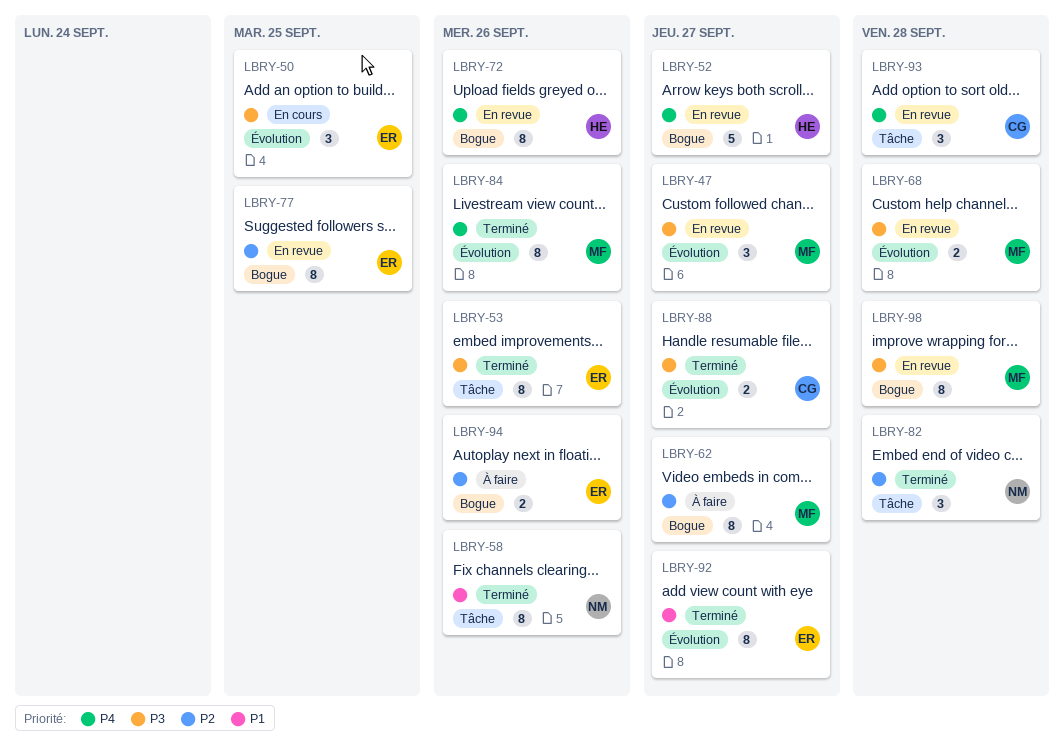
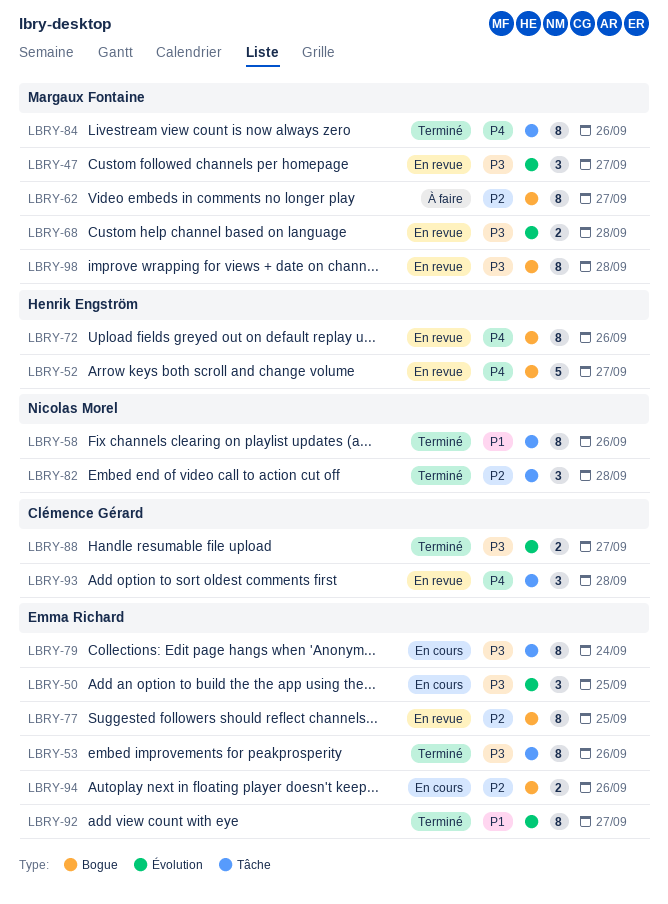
LBRY-79: none -> present
LBRY-84, label: Évolution -> Tâche
LBRY-94, status: À faire -> En cours

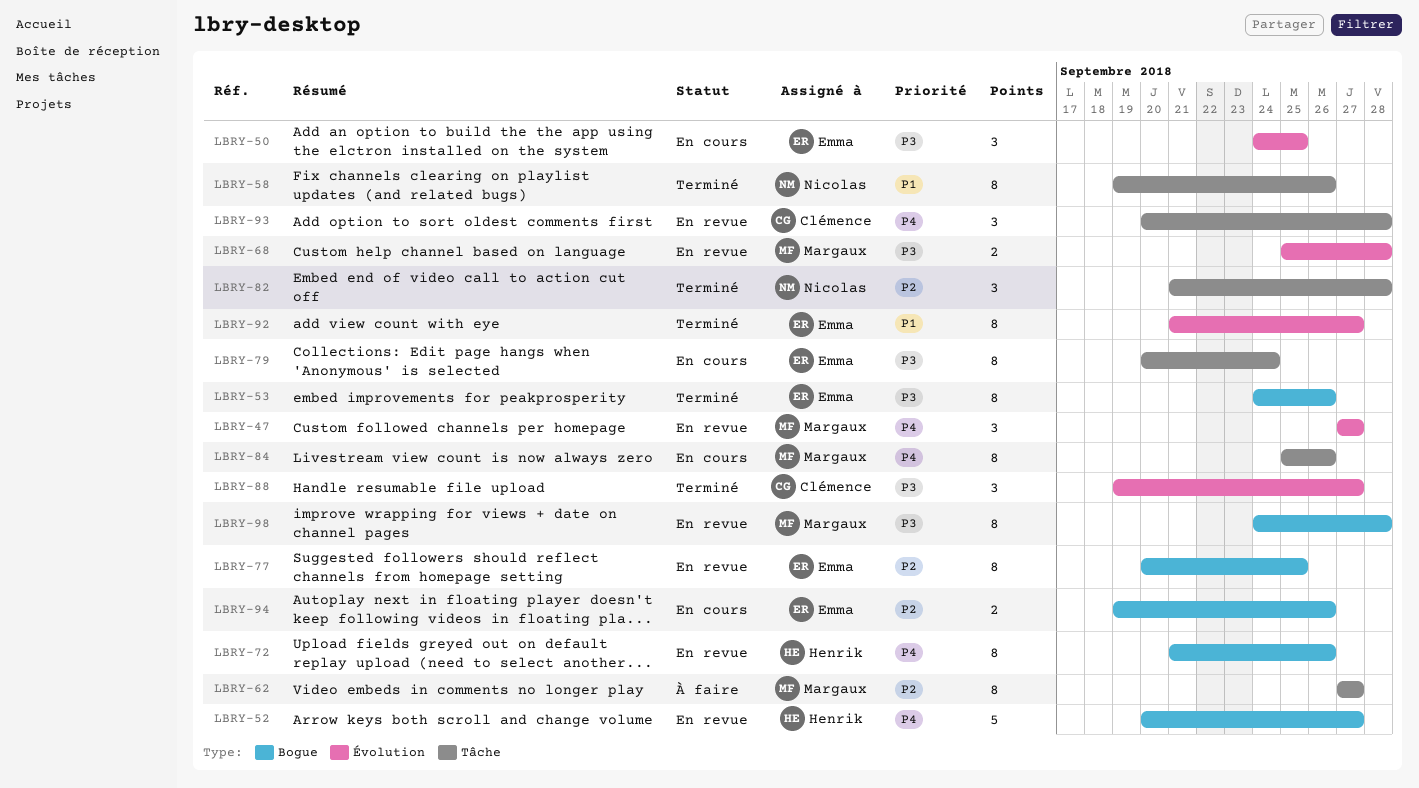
LBRY-47, priority: P3 -> P4
LBRY-53, label: Tâche -> Bogue
LBRY-62, label: Bogue -> Tâche
LBRY-84, status: Terminé -> En cours
LBRY-88, estimate: 2 -> 3

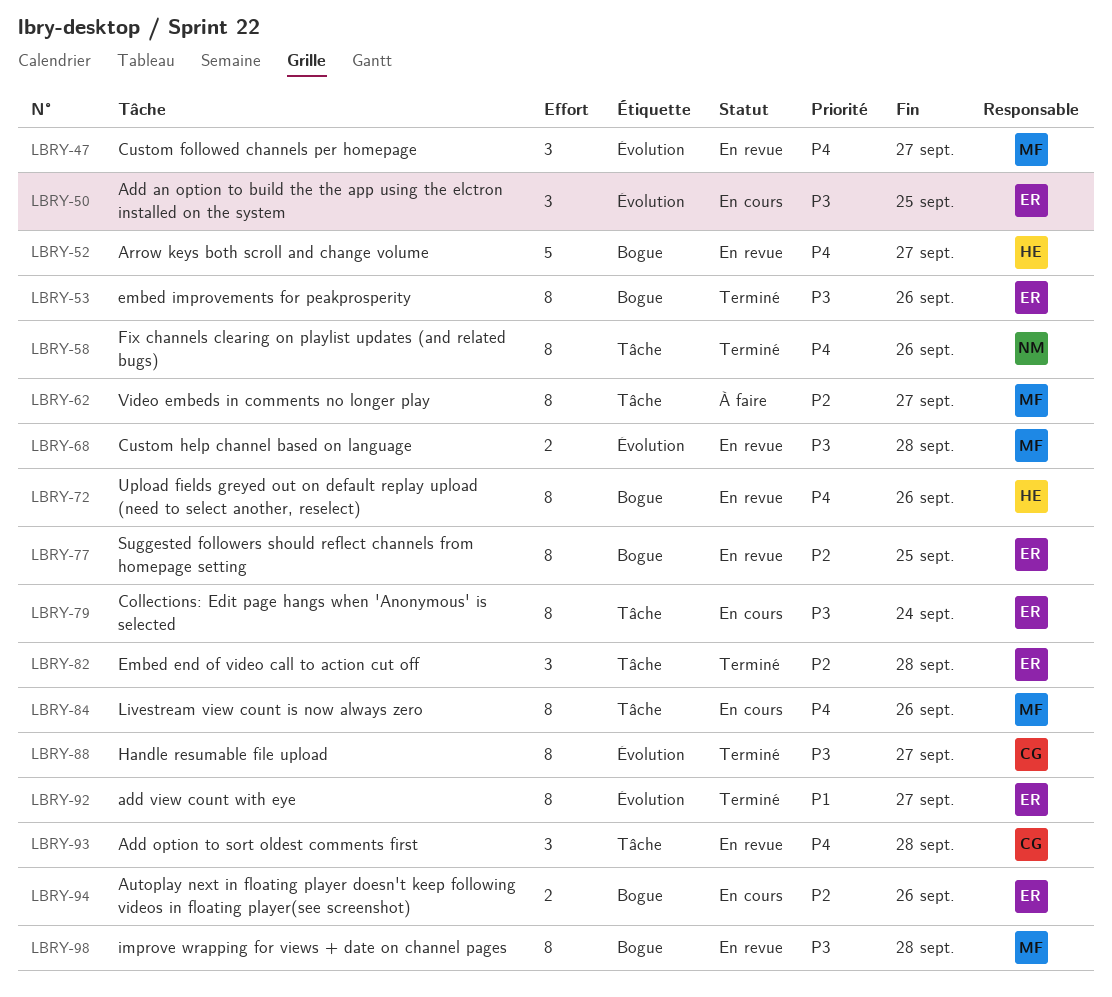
LBRY-58, priority: P1 -> P4
LBRY-82, owner: Nicolas -> Emma
LBRY-88, estimate: 3 -> 8

